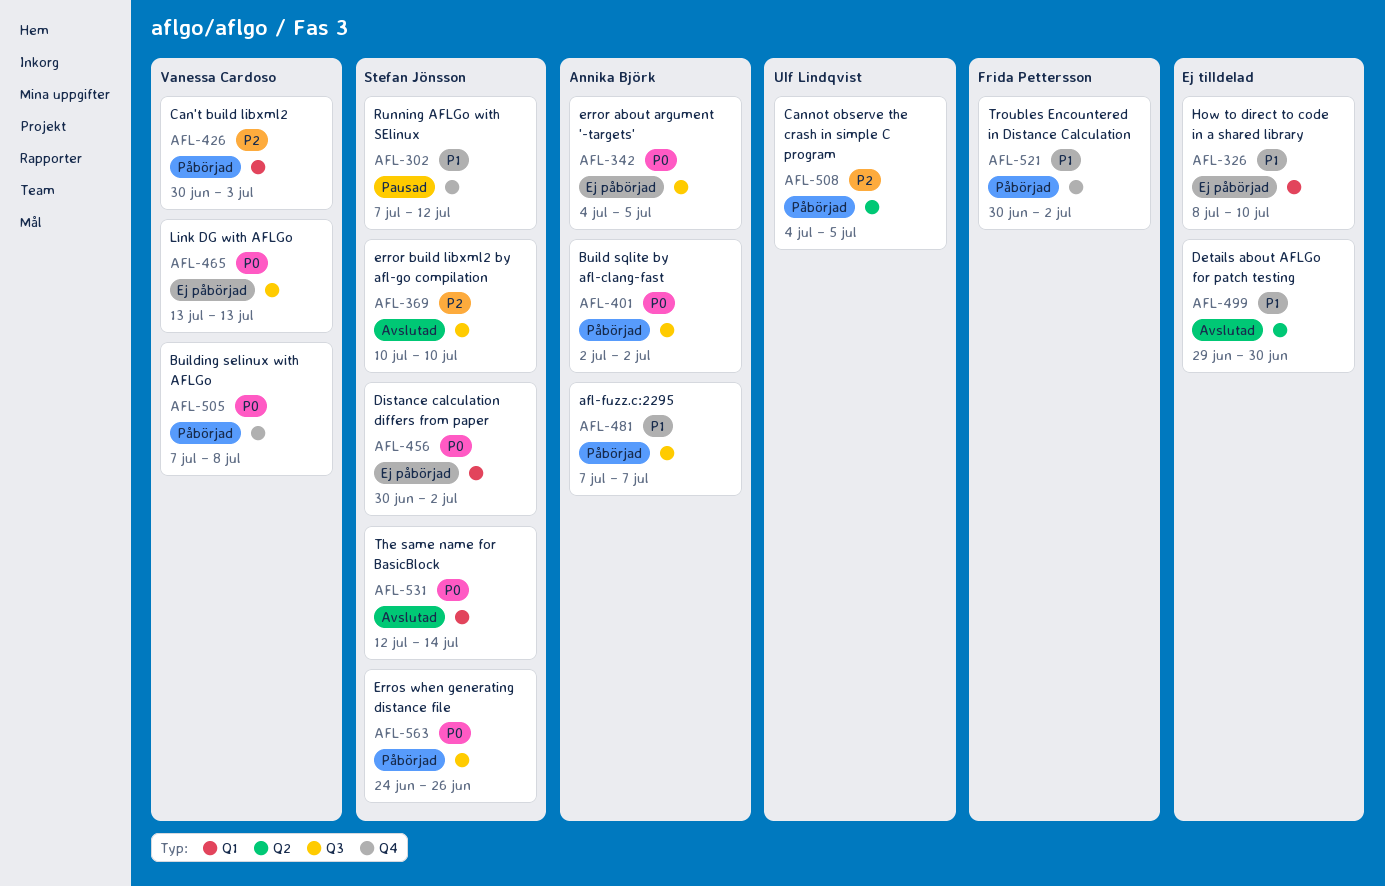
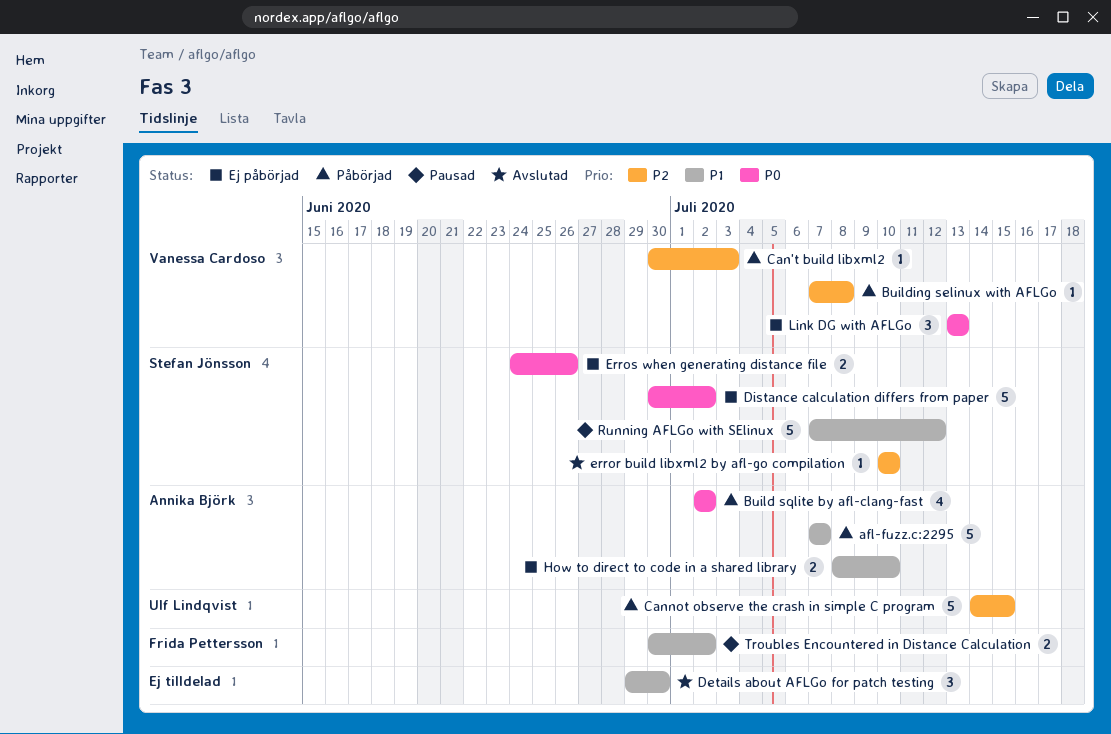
Building selinux with AFLGo, priority: P0 -> P2
Cannot observe the crash in simple C program, start: Jul 4 -> Jul 14
Cannot observe the crash in simple C program, due: Jul 5 -> Jul 15
error about argument '-targets': present -> none
Erros when generating distance file, status: Påbörjad -> Ej påbörjad
How to direct to code in a shared library, owner: none -> Annika Björk
The same name for BasicBlock: present -> none
Troubles Encountered in Distance Calculation, status: Påbörjad -> Pausad

